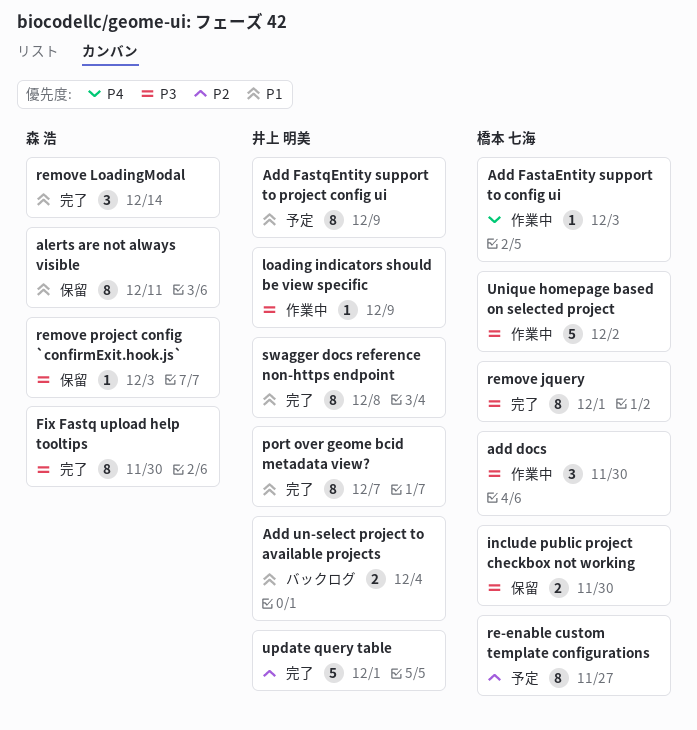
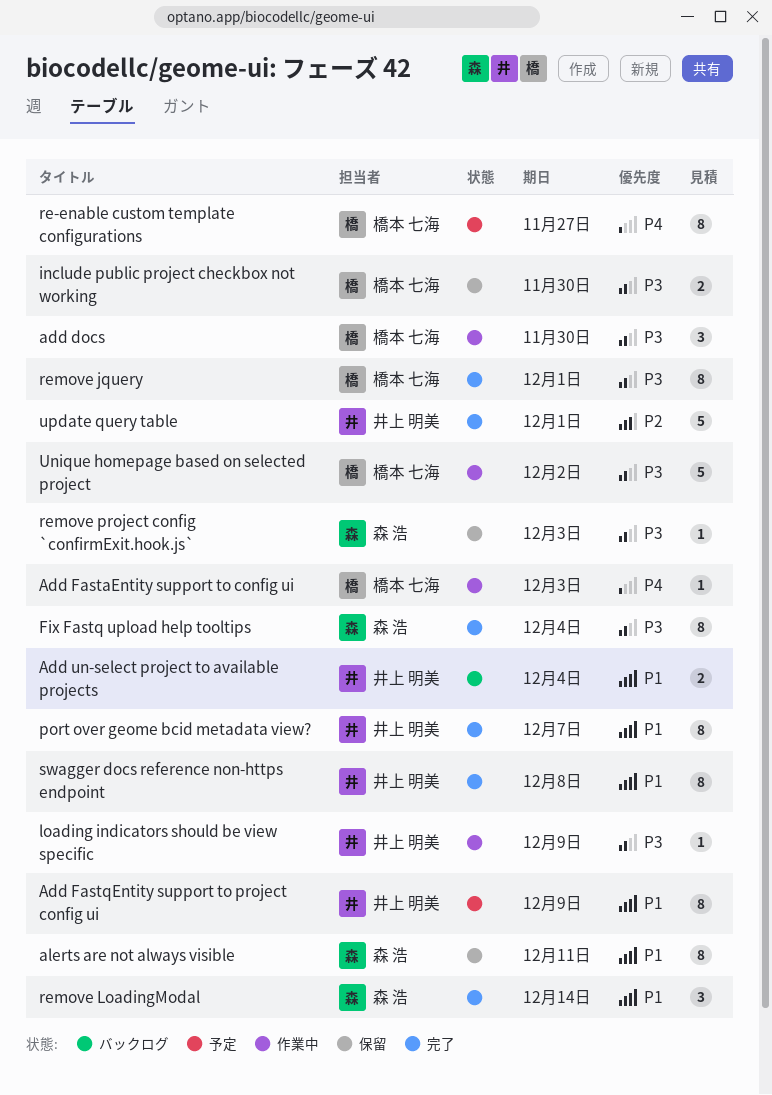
Fix Fastq upload help tooltips, due: Nov 30 -> Dec 4
re-enable custom template configurations, priority: P2 -> P4

